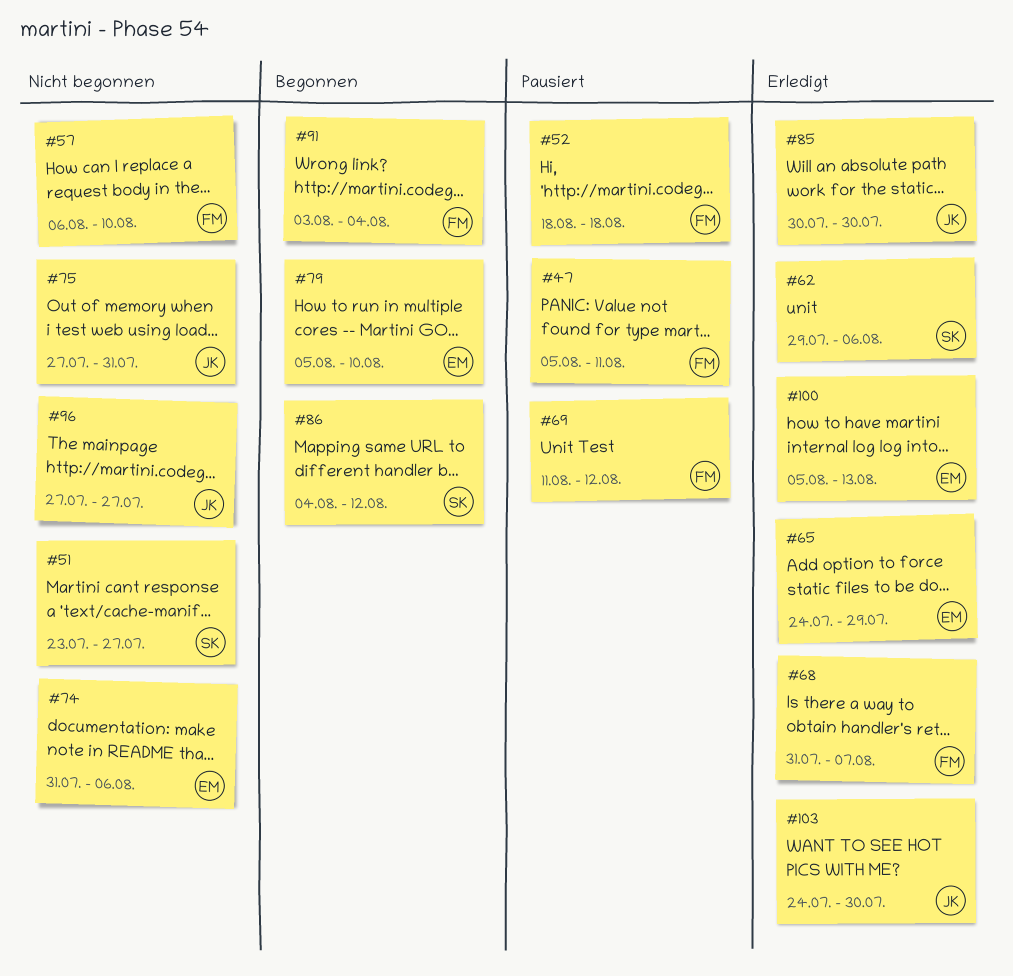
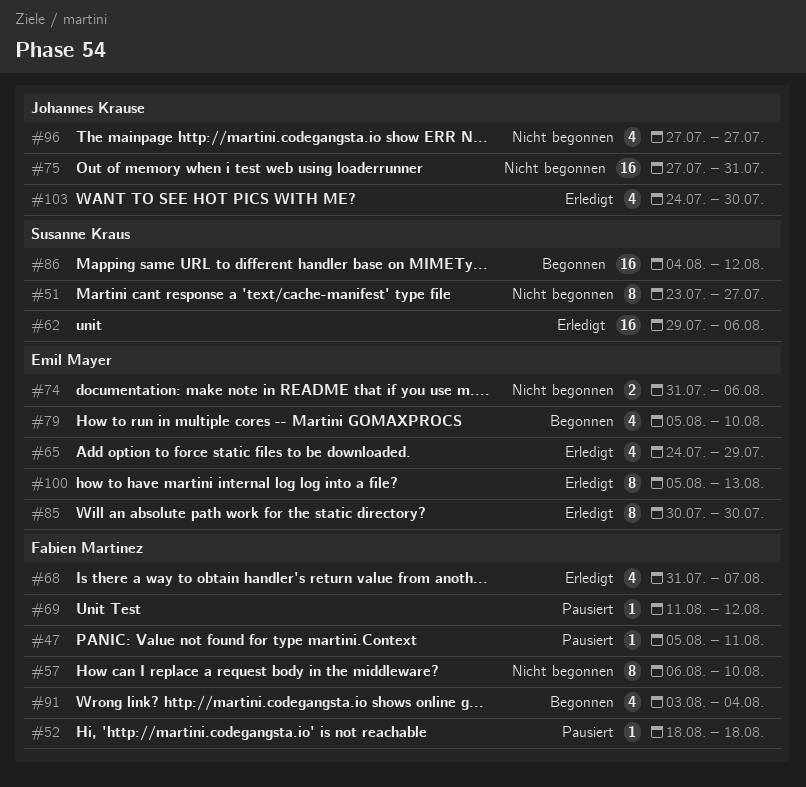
#85, owner: Johannes Krause -> Emil Mayer

